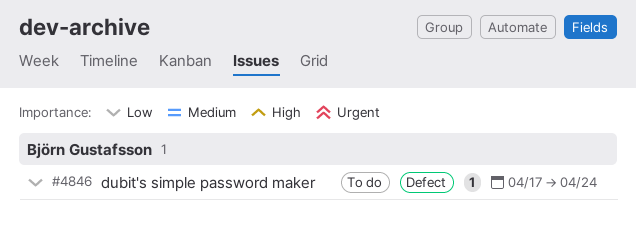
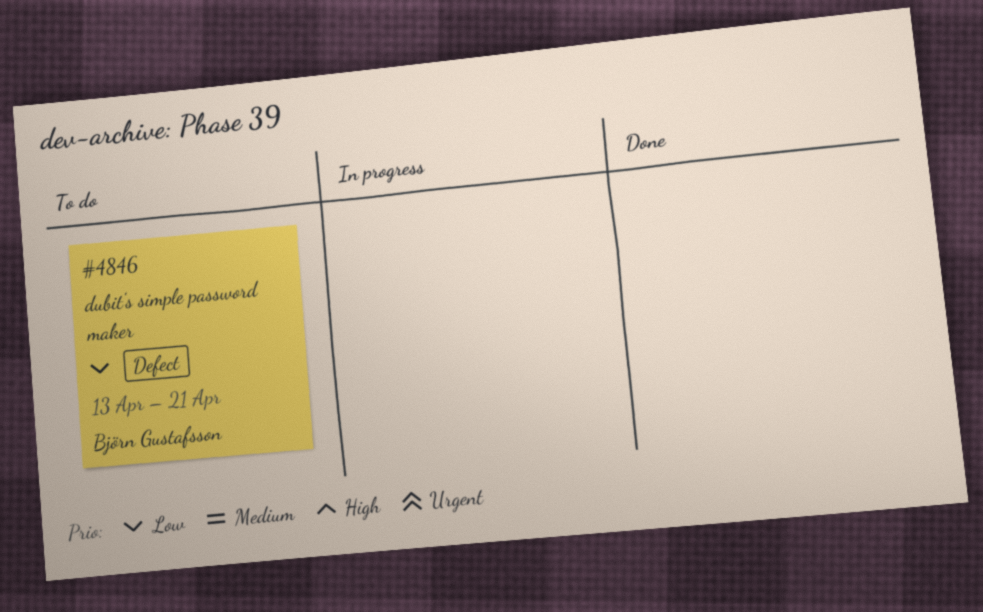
#4846, start: Apr 17 -> Apr 13
#4846, due: Apr 24 -> Apr 21

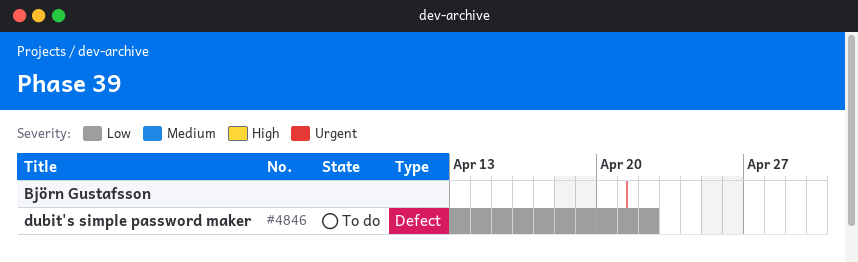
#4846, due: Apr 21 -> Apr 22

